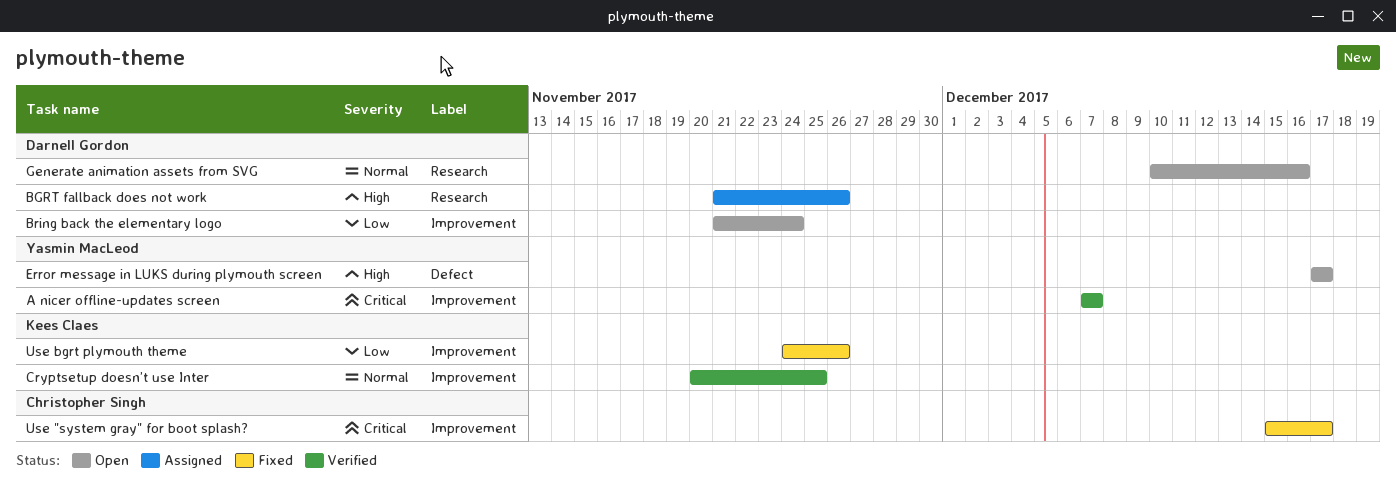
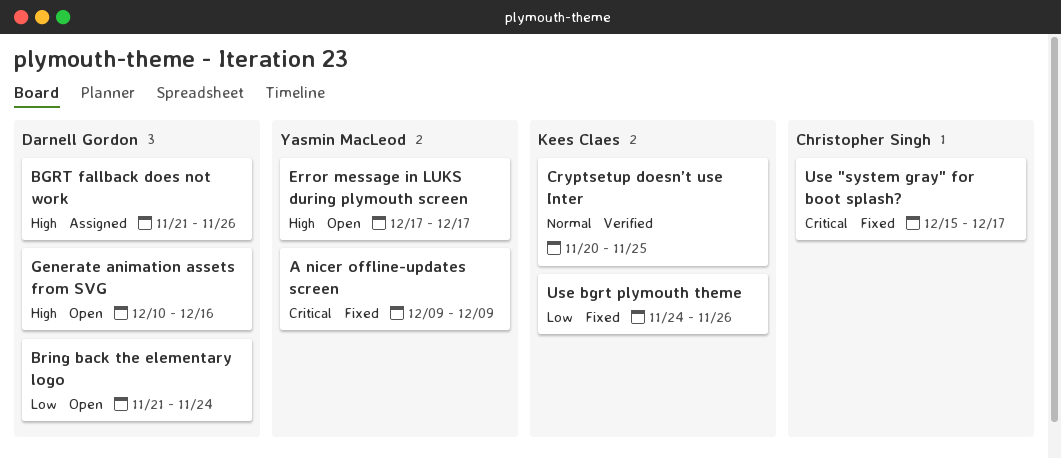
A nicer offline-updates screen, status: Verified -> Fixed
A nicer offline-updates screen, start: Dec 7 -> Dec 9
A nicer offline-updates screen, due: Dec 7 -> Dec 9
Generate animation assets from SVG, priority: Normal -> High

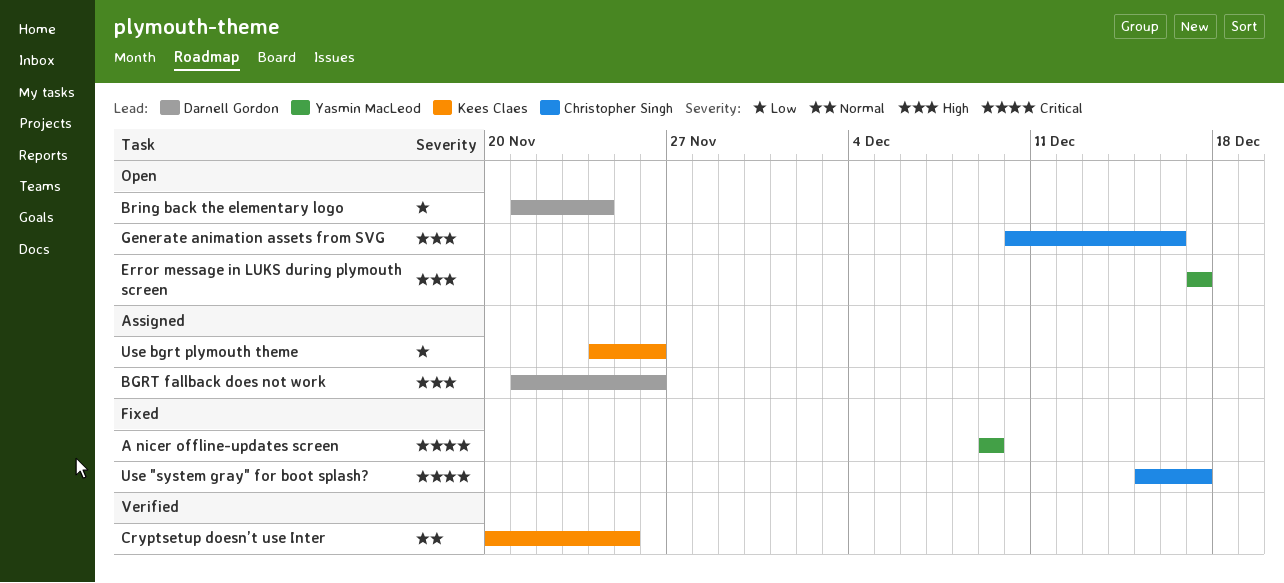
Generate animation assets from SVG, owner: Darnell Gordon -> Christopher Singh
Use bgrt plymouth theme, status: Fixed -> Assigned

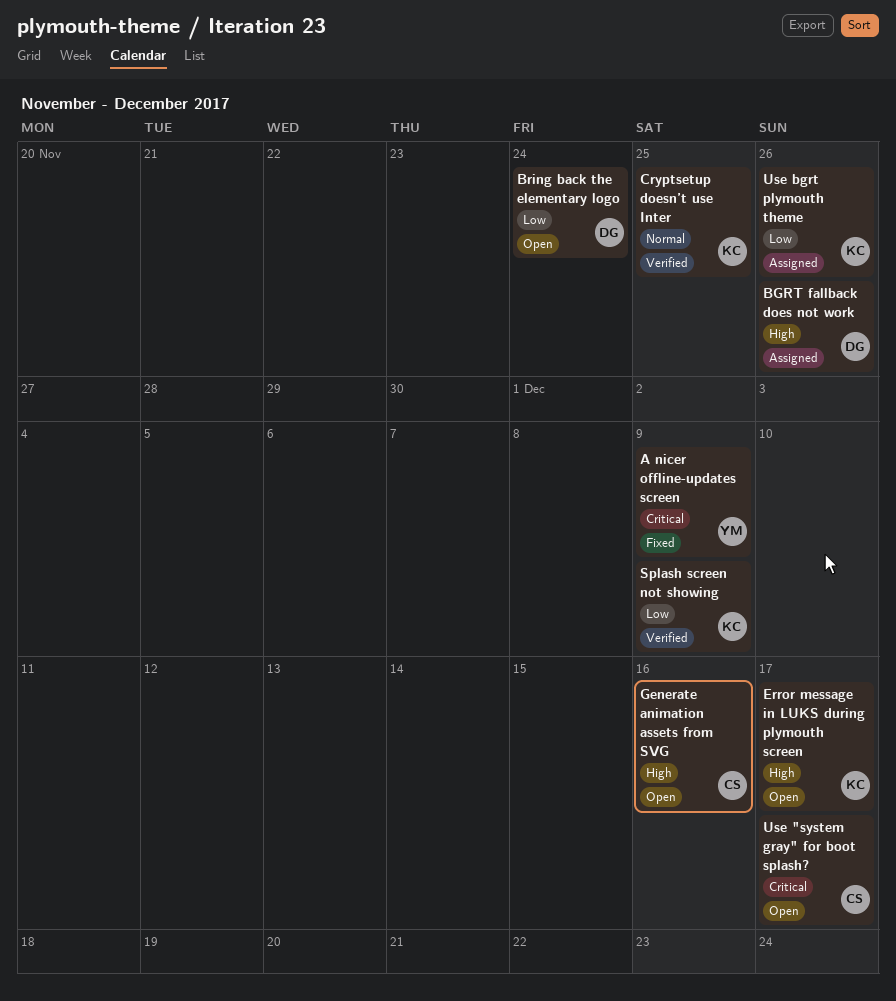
Error message in LUKS during plymouth screen, owner: Yasmin MacLeod -> Kees Claes
Splash screen not showing: none -> present
Use "system gray" for boot splash?, status: Fixed -> Open

